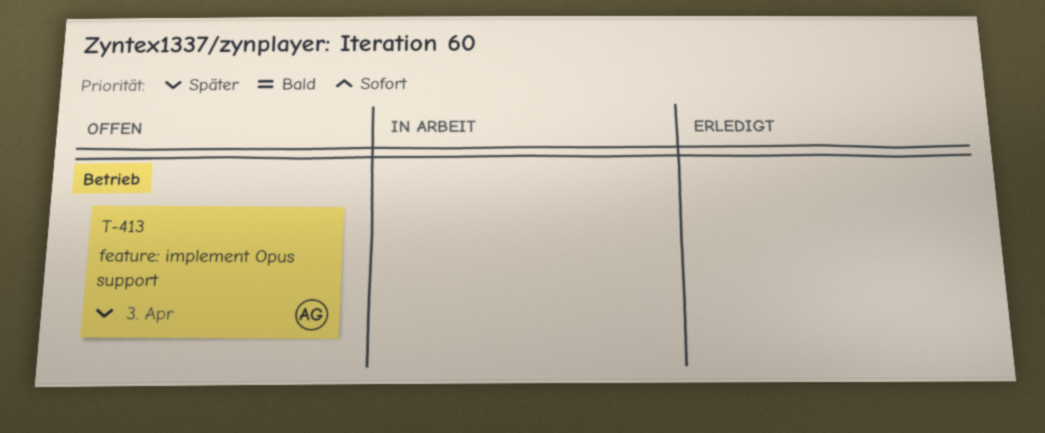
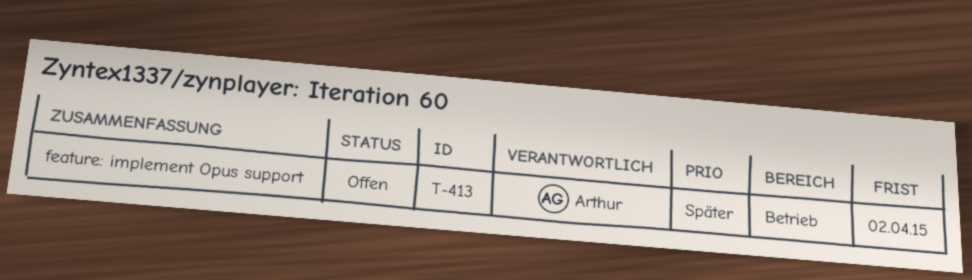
T-413, due: Apr 3 -> Apr 2

